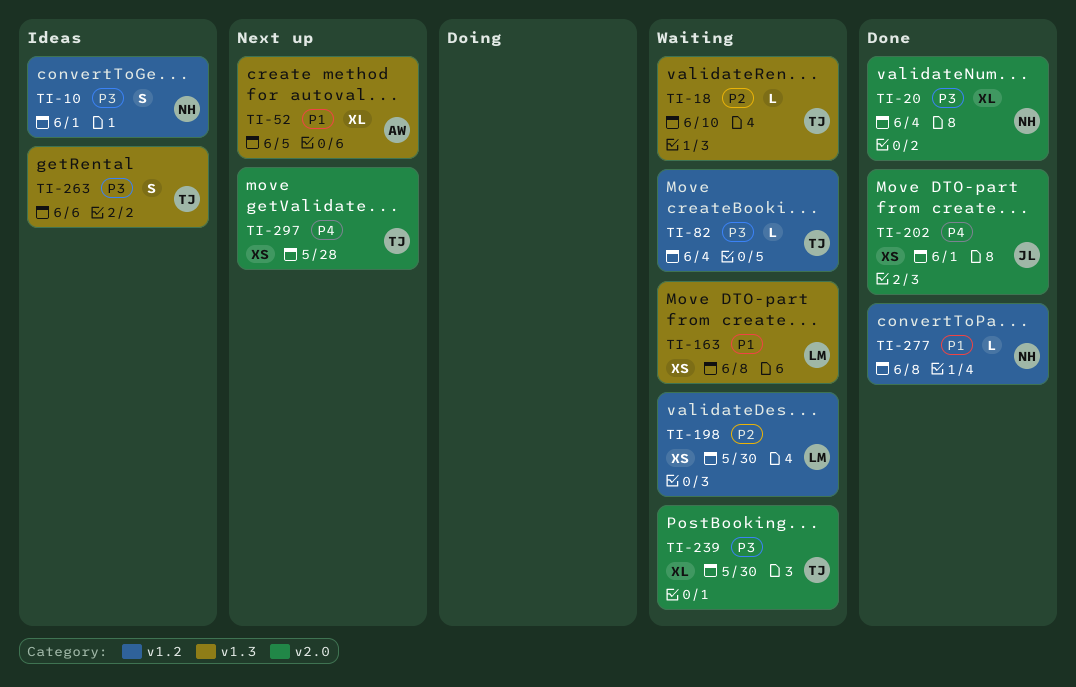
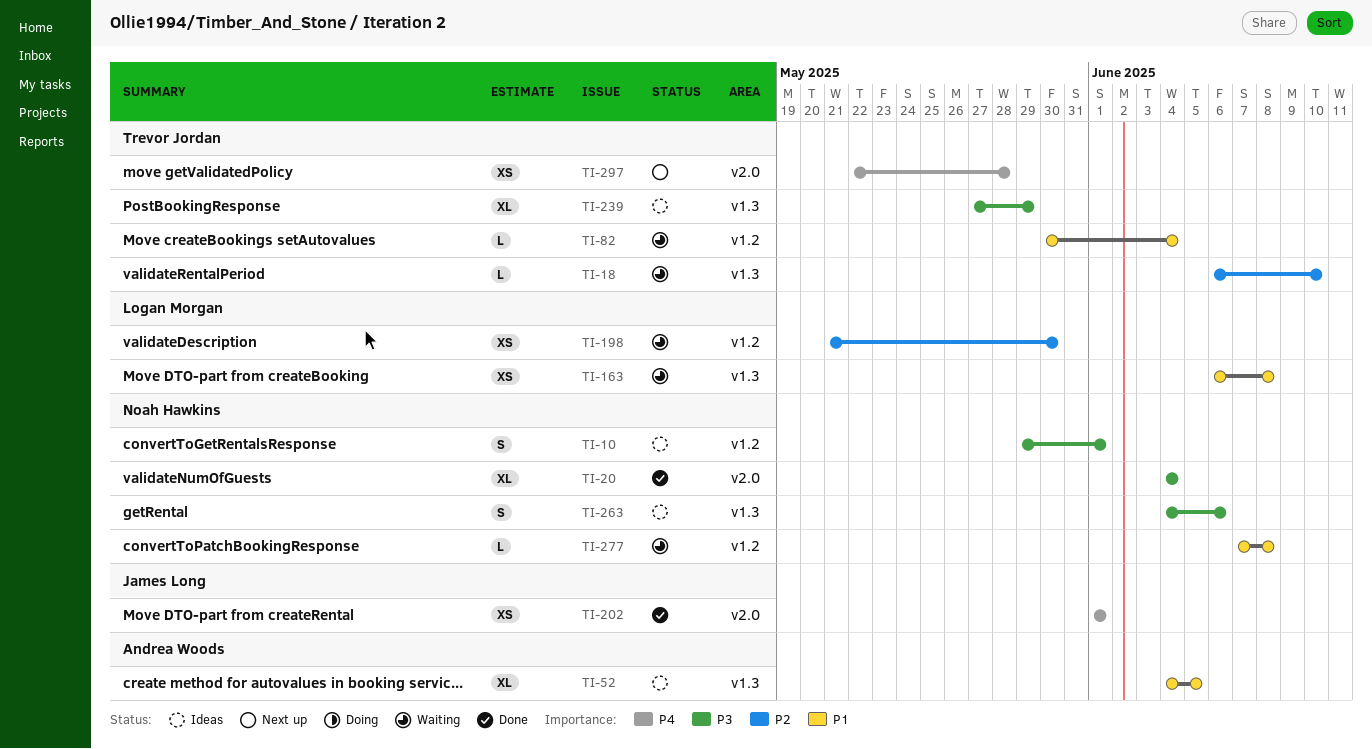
TI-52, status: Next up -> Ideas
TI-82, priority: P3 -> P1
TI-239, status: Waiting -> Ideas
TI-239, label: v2.0 -> v1.3
TI-239, due: May 30 -> May 29
TI-263, owner: Trevor Jordan -> Noah Hawkins
TI-277, status: Done -> Waiting

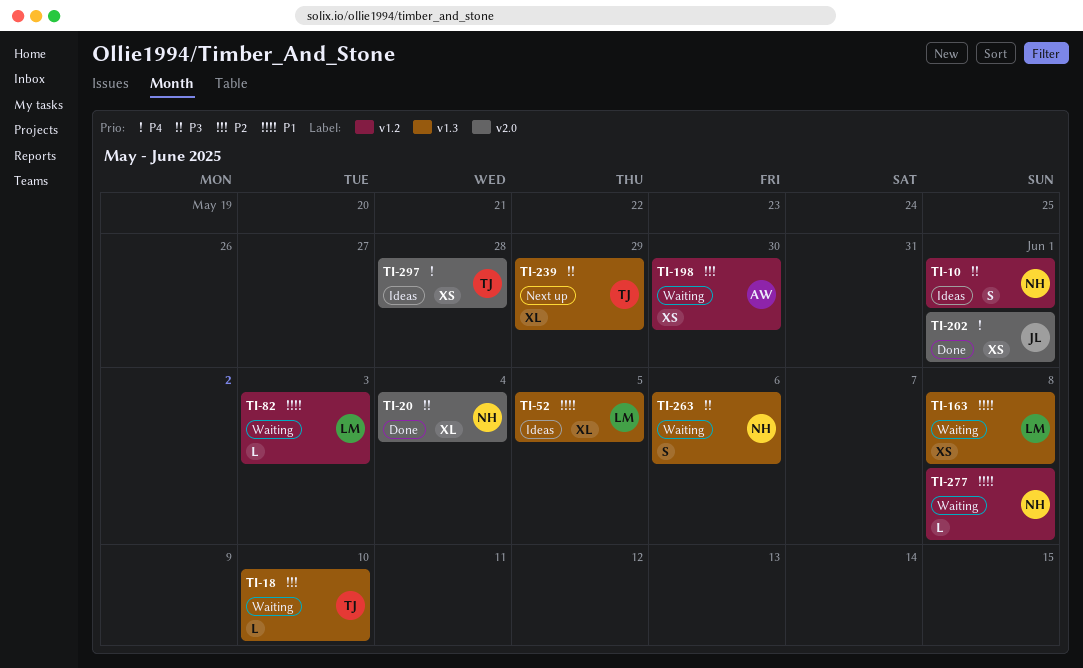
TI-52, owner: Andrea Woods -> Logan Morgan
TI-82, owner: Trevor Jordan -> Logan Morgan
TI-82, due: Jun 4 -> Jun 3
TI-198, owner: Logan Morgan -> Andrea Woods
TI-239, status: Ideas -> Next up
TI-263, status: Ideas -> Waiting
TI-297, status: Next up -> Ideas

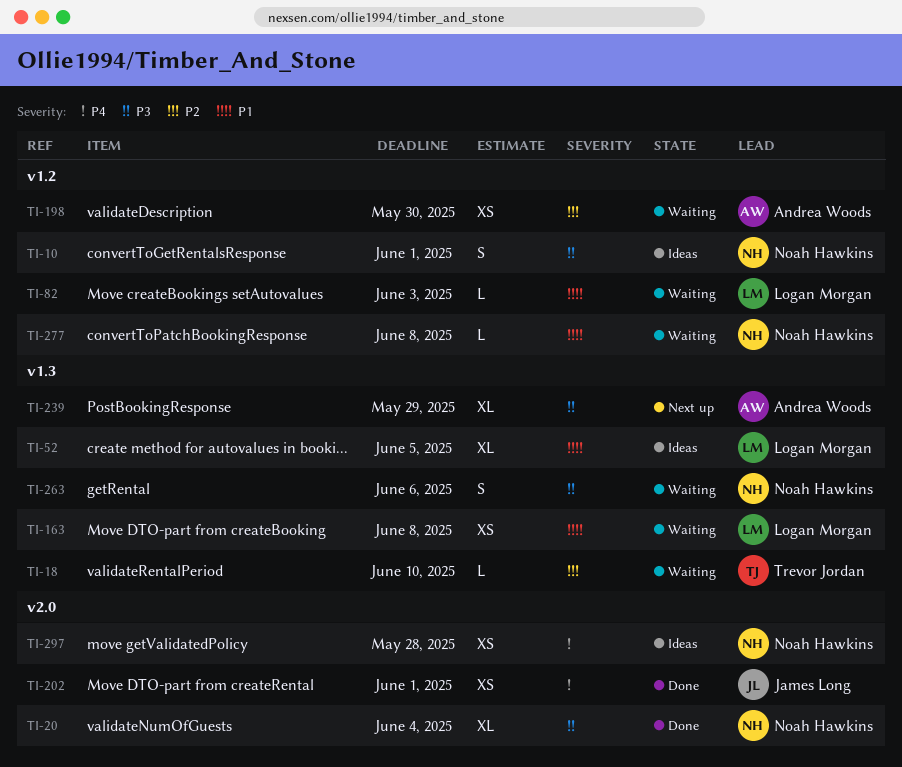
TI-239, owner: Trevor Jordan -> Andrea Woods
TI-297, owner: Trevor Jordan -> Noah Hawkins

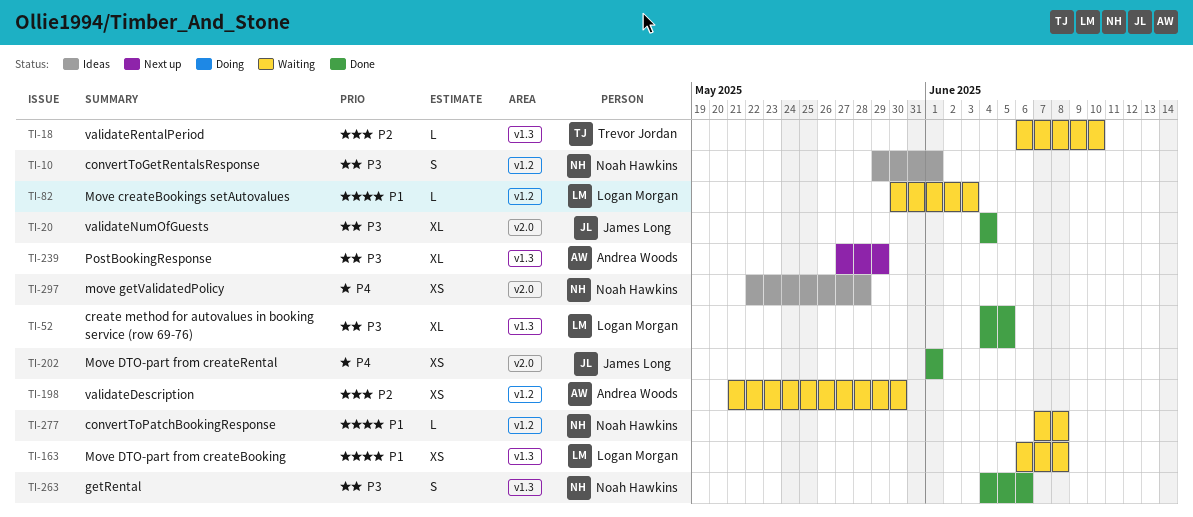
TI-20, owner: Noah Hawkins -> James Long
TI-52, status: Ideas -> Done
TI-52, priority: P1 -> P3
TI-263, status: Waiting -> Done

